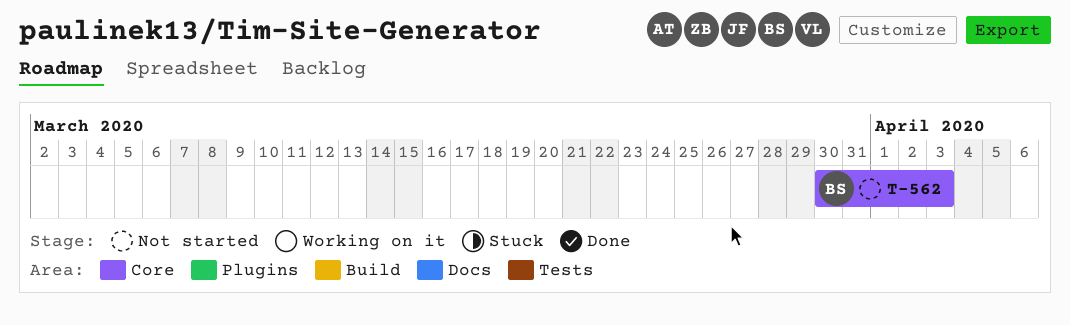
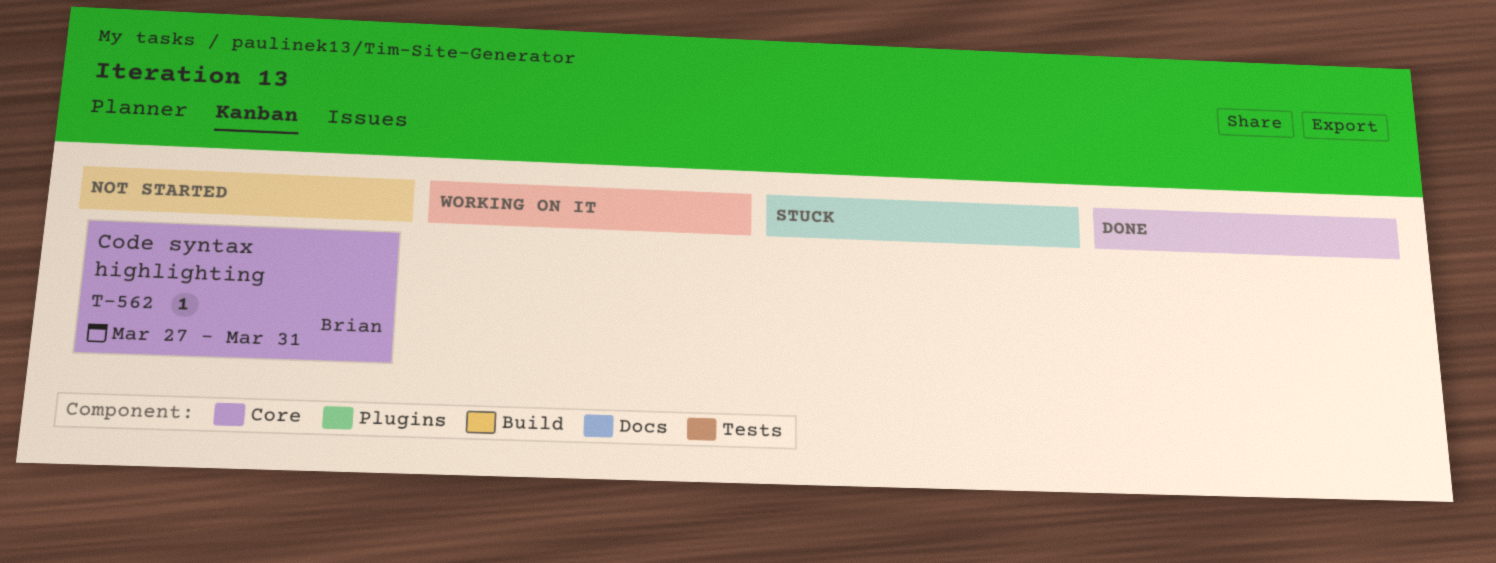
T-562, start: Mar 30 -> Mar 27
T-562, due: Apr 3 -> Mar 31

